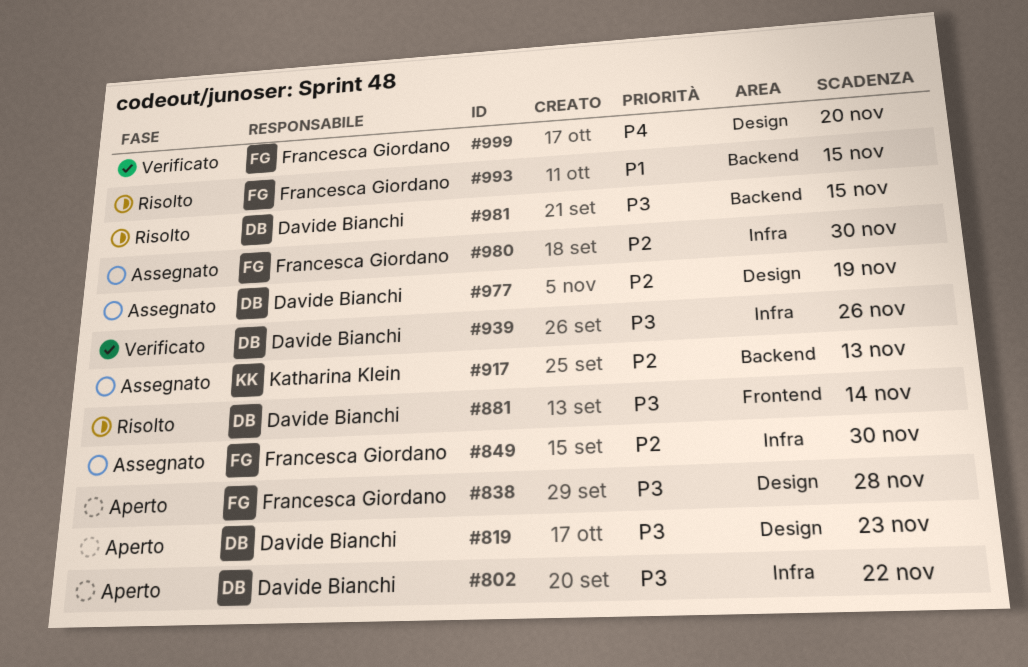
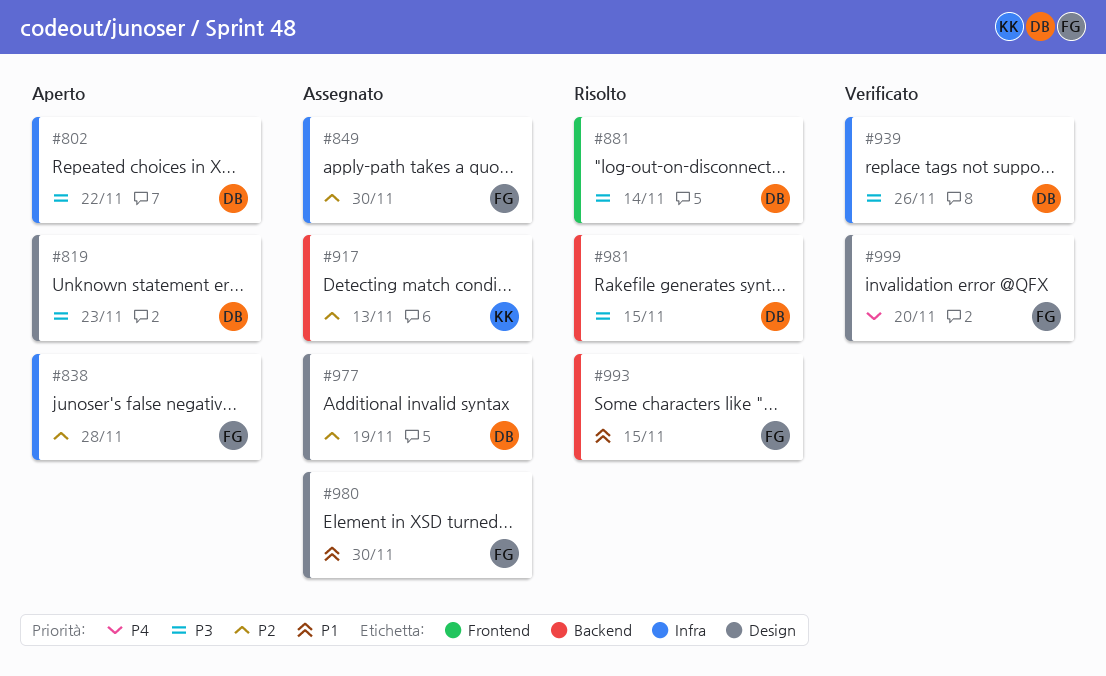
#838, priority: P3 -> P2
#838, label: Design -> Infra
#980, priority: P2 -> P1
#980, label: Infra -> Design

